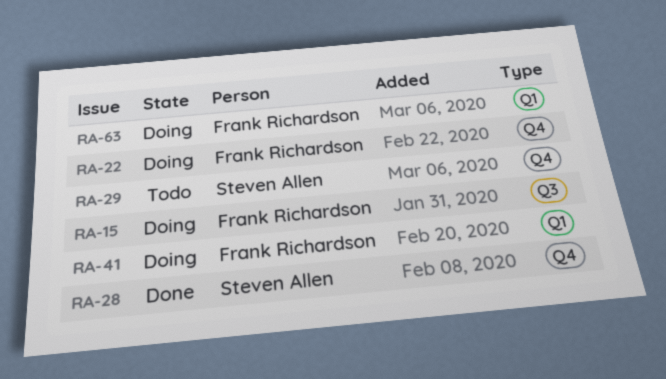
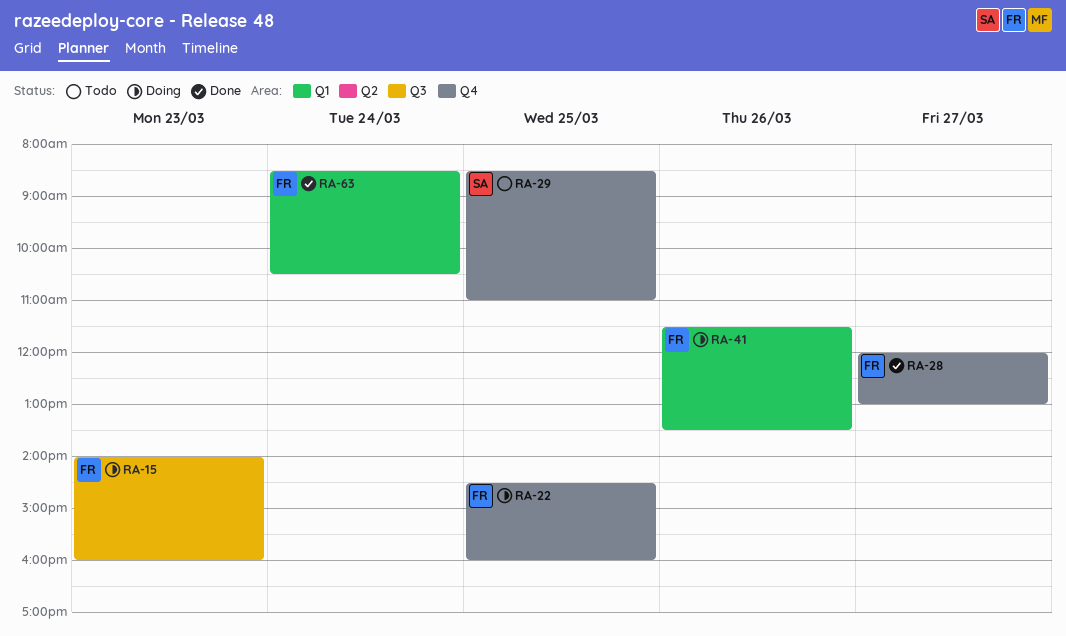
RA-28, owner: Steven Allen -> Frank Richardson
RA-63, status: Doing -> Done

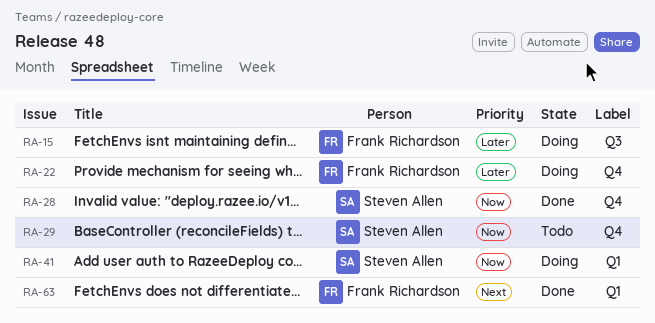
RA-28, owner: Frank Richardson -> Steven Allen
RA-41, owner: Frank Richardson -> Steven Allen

